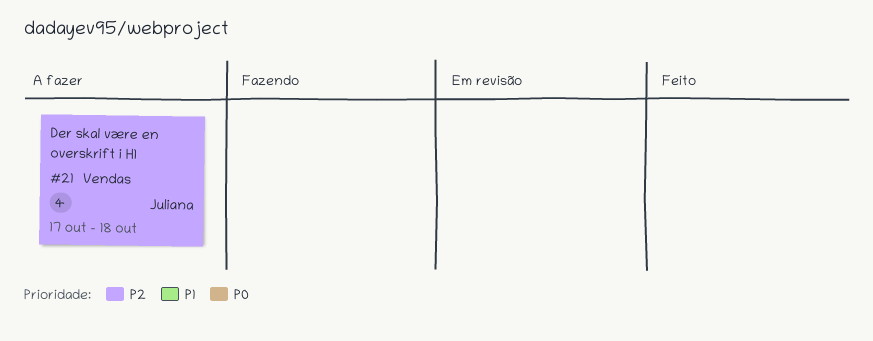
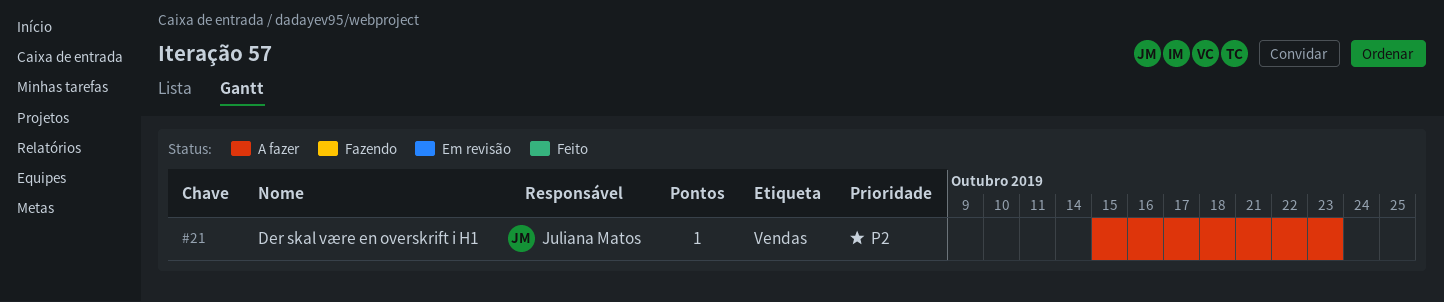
#21, estimate: 4 -> 1
#21, start: Oct 17 -> Oct 15
#21, due: Oct 18 -> Oct 23

